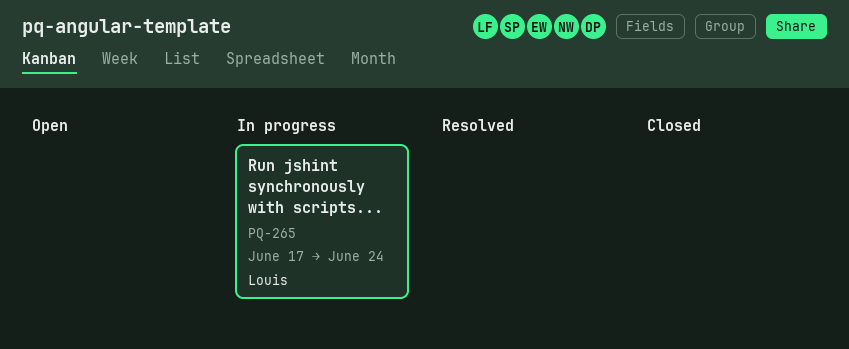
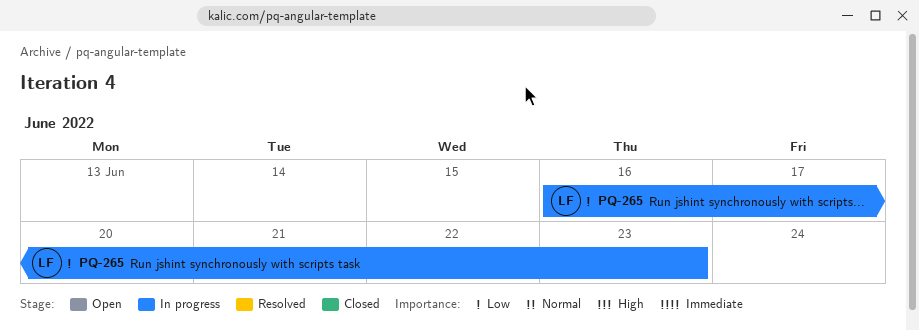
PQ-265, start: Jun 17 -> Jun 16
PQ-265, due: Jun 24 -> Jun 23

